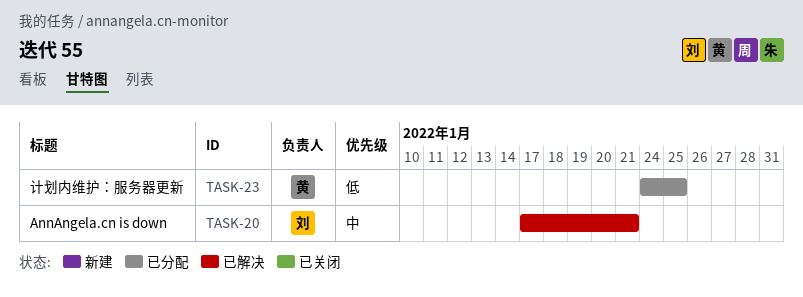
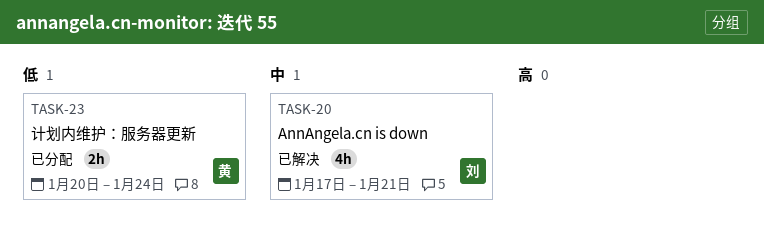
TASK-23, start: Jan 24 -> Jan 20
TASK-23, due: Jan 25 -> Jan 24

